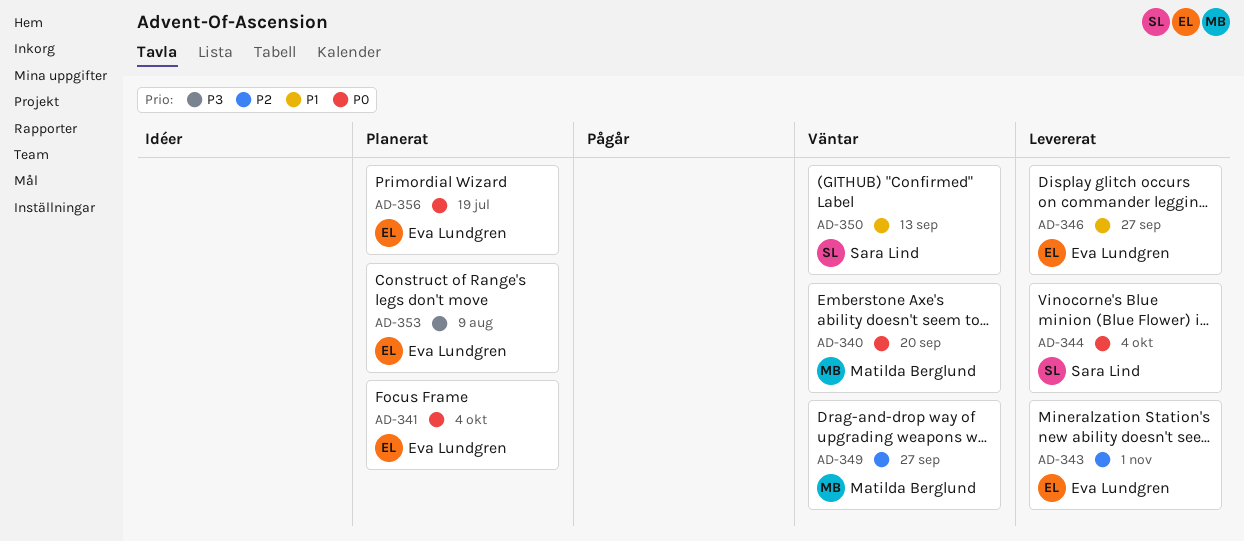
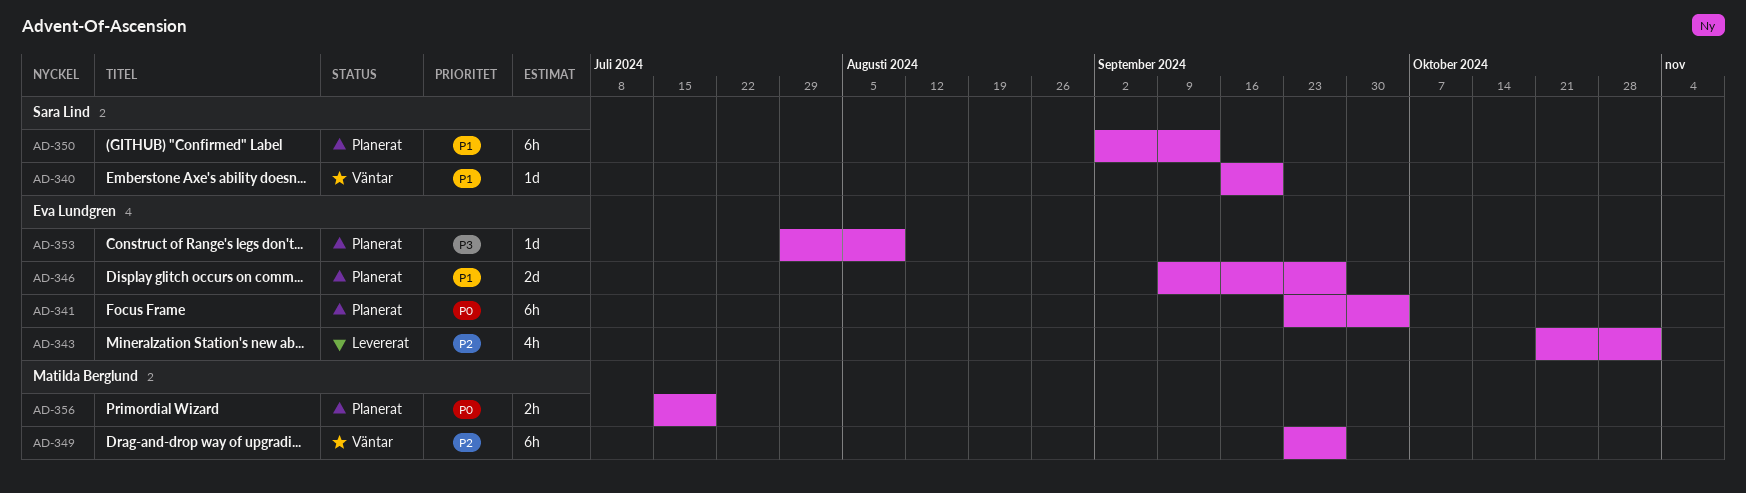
AD-340, owner: Matilda Berglund -> Sara Lind
AD-340, priority: P0 -> P1
AD-344: present -> none
AD-346, status: Levererat -> Planerat
AD-350, status: Väntar -> Planerat
AD-356, owner: Eva Lundgren -> Matilda Berglund

